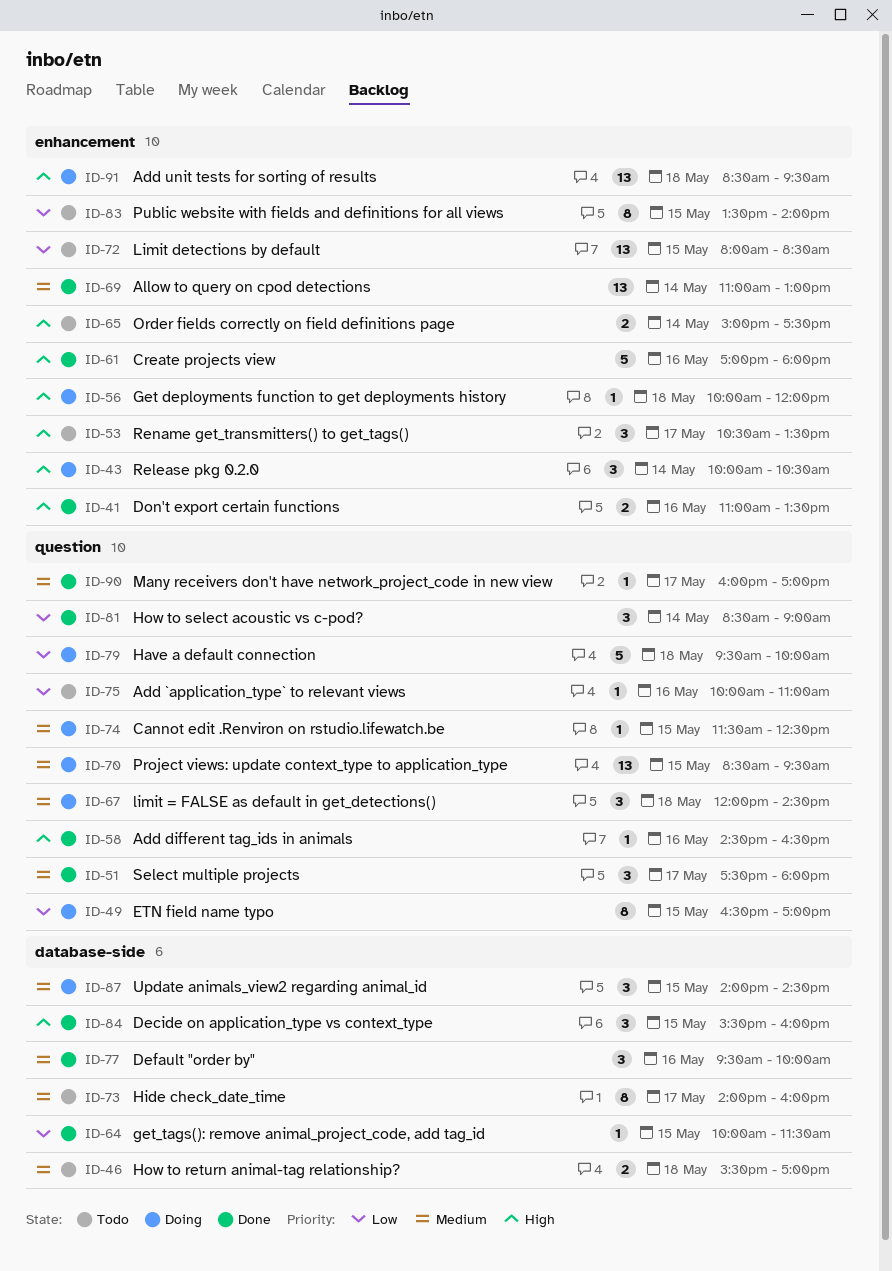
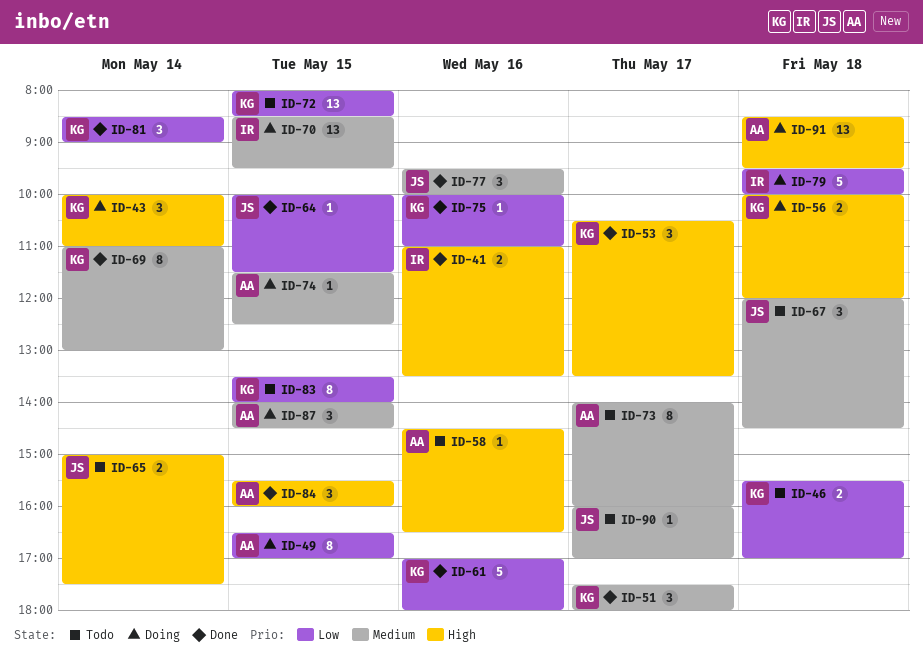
ID-43, ends: 10:30 -> 11:00
ID-46, priority: Medium -> Low
ID-53, status: Todo -> Done
ID-56, estimate: 1 -> 2
ID-58, status: Done -> Todo
ID-61, priority: High -> Low
ID-67, status: Doing -> Todo
ID-69, estimate: 13 -> 8
ID-75, status: Todo -> Done
ID-90, status: Done -> Todo

